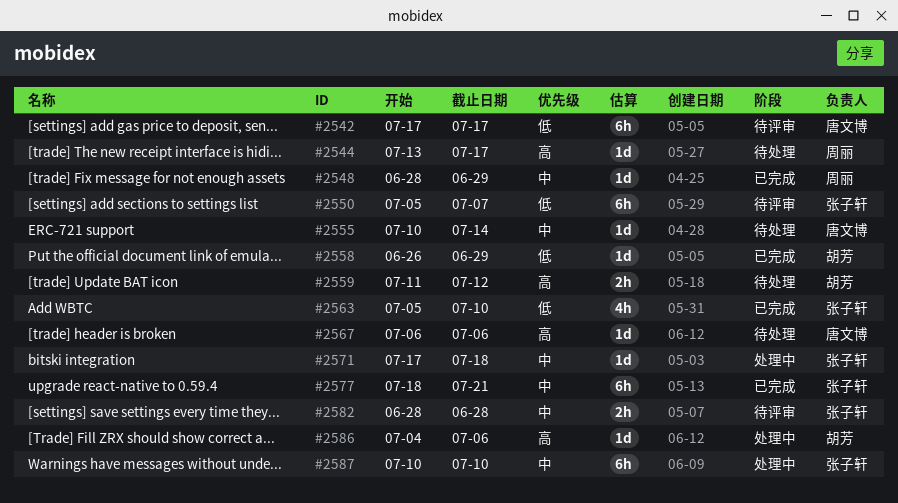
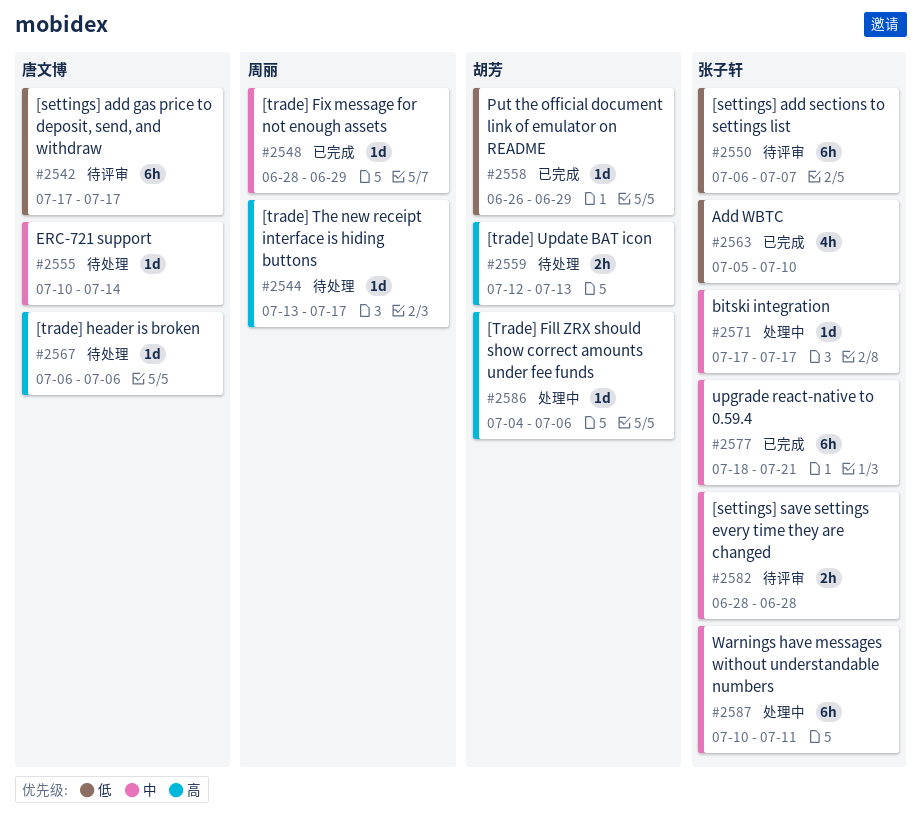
#2550, start: Jul 5 -> Jul 6
#2559, start: Jul 11 -> Jul 12
#2559, due: Jul 12 -> Jul 13
#2571, due: Jul 18 -> Jul 17
#2587, due: Jul 10 -> Jul 11

